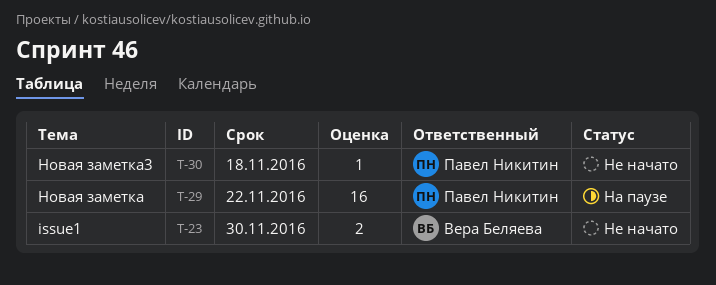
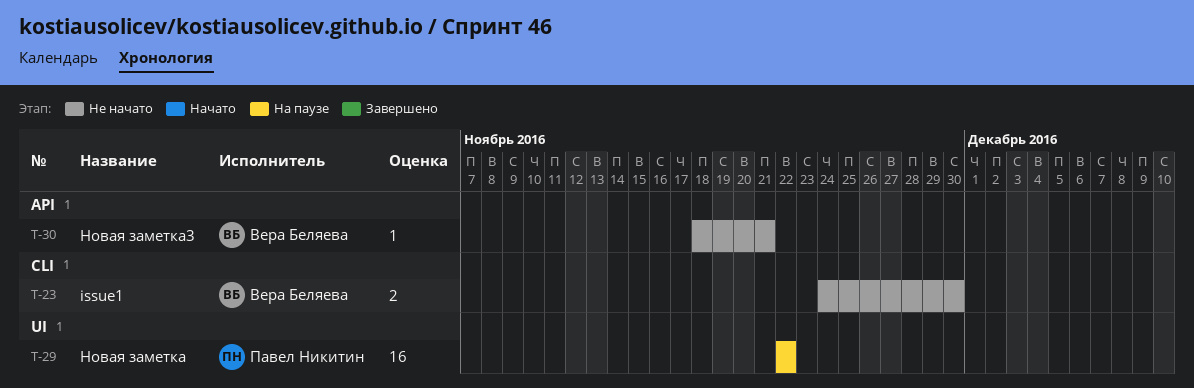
T-30, owner: Павел Никитин -> Вера Беляева
T-30, due: Nov 18 -> Nov 21

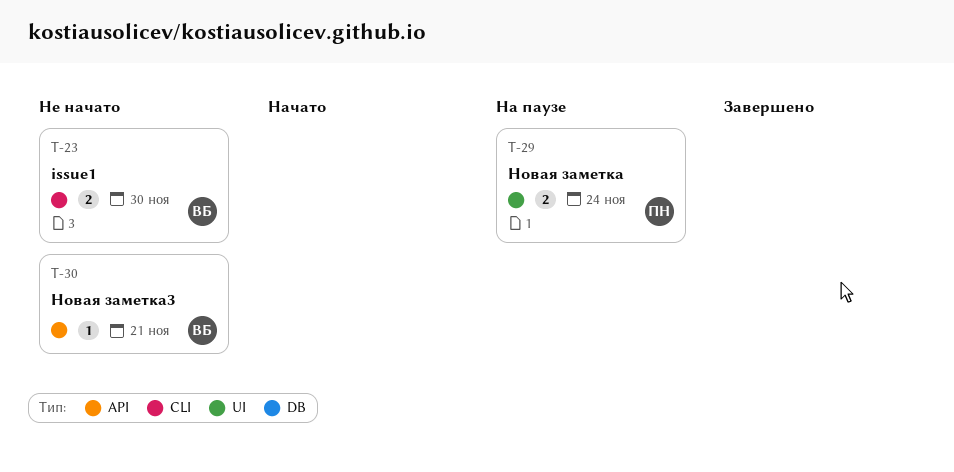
T-29, estimate: 16 -> 2
T-29, due: Nov 22 -> Nov 24

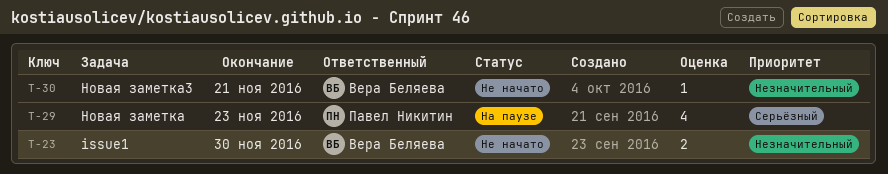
T-29, estimate: 2 -> 4
T-29, due: Nov 24 -> Nov 23

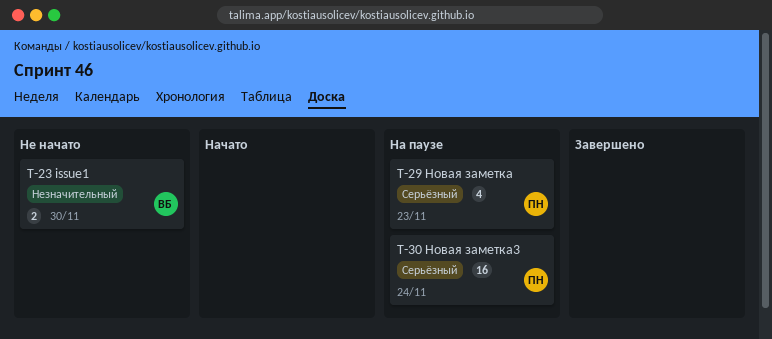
T-30, status: Не начато -> На паузе
T-30, owner: Вера Беляева -> Павел Никитин
T-30, priority: Незначительный -> Серьёзный
T-30, estimate: 1 -> 16
T-30, due: Nov 21 -> Nov 24

